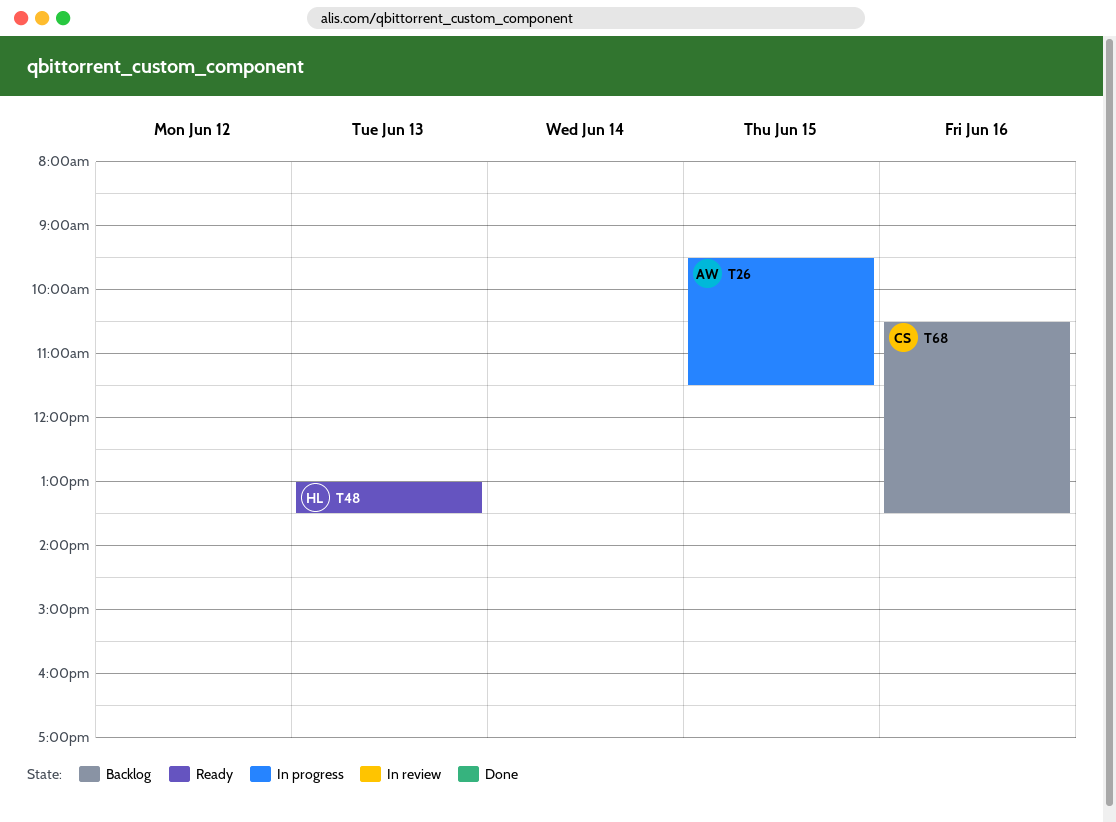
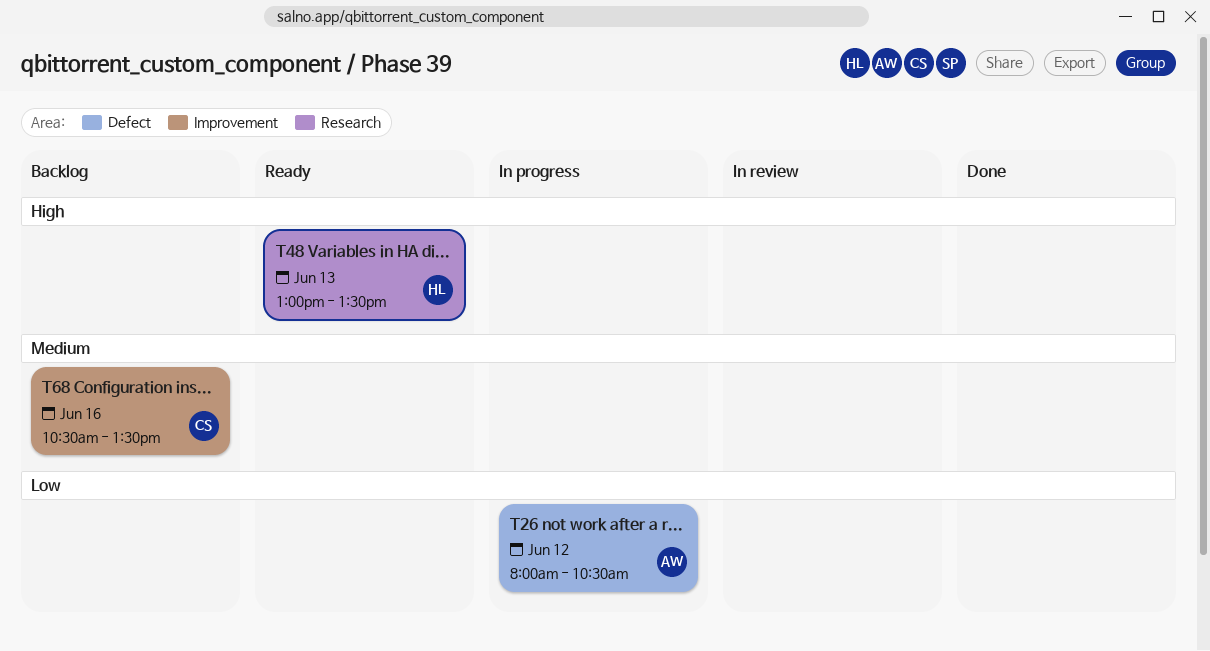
T26, day: Jun 15 -> Jun 12
T26, begins: 09:30 -> 08:00
T26, ends: 11:30 -> 10:30

